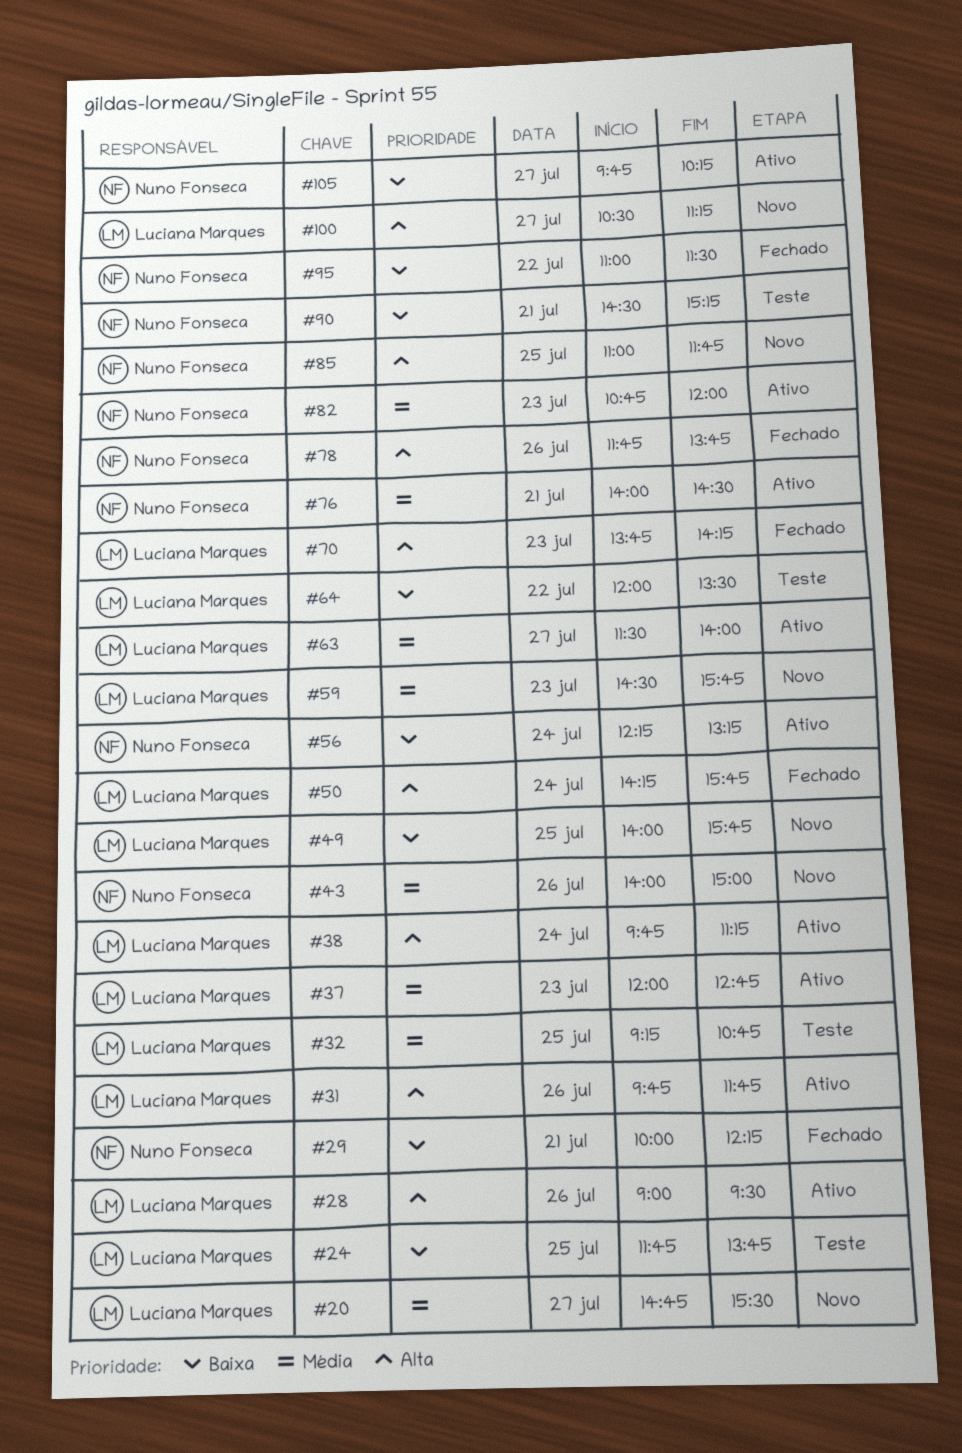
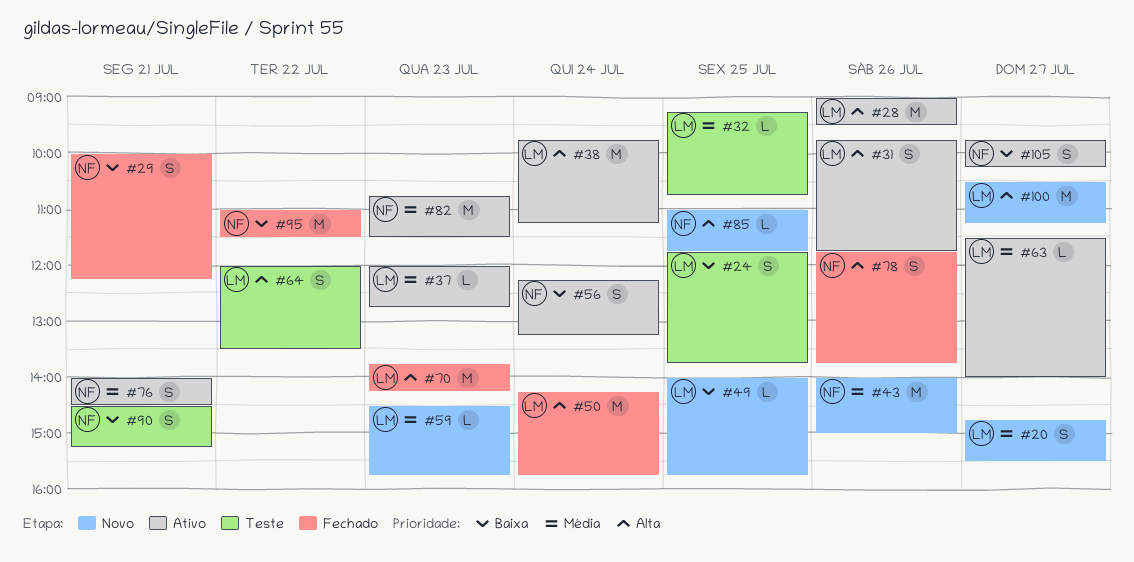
#64, priority: Baixa -> Alta
#82, ends: 12:00 -> 11:30

